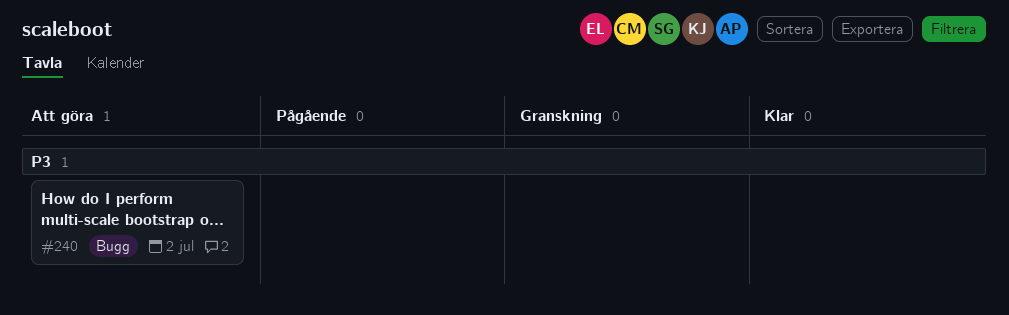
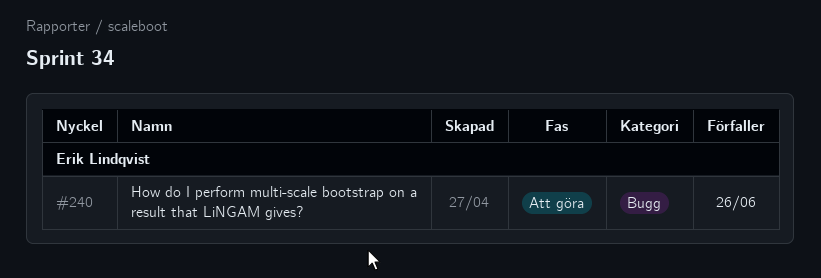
#240, due: Jul 2 -> Jun 26

